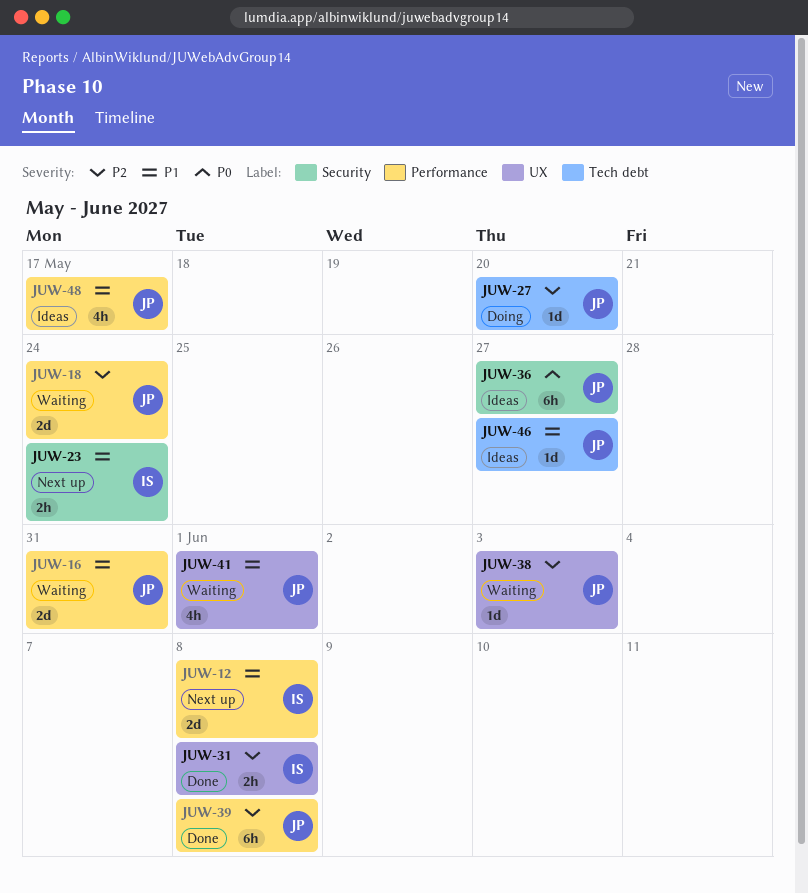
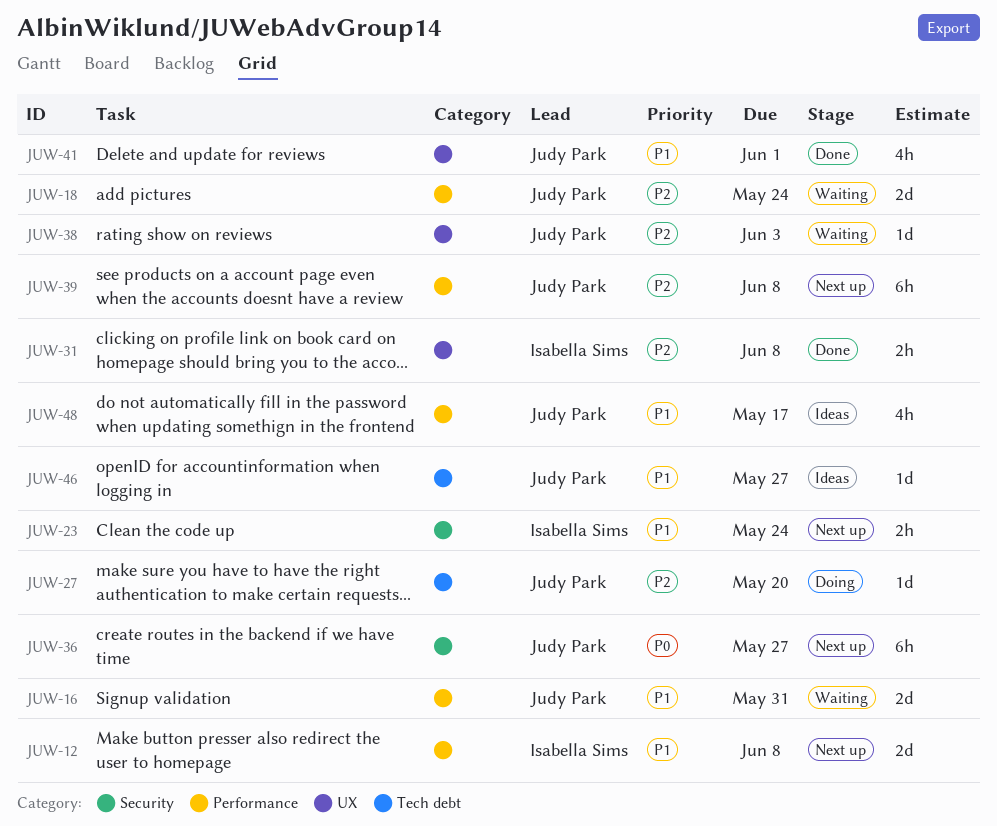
JUW-36, status: Ideas -> Next up
JUW-39, status: Done -> Next up
JUW-41, status: Waiting -> Done

